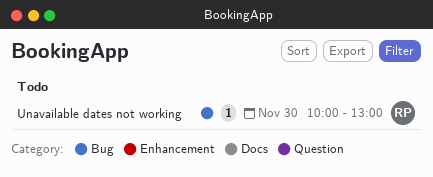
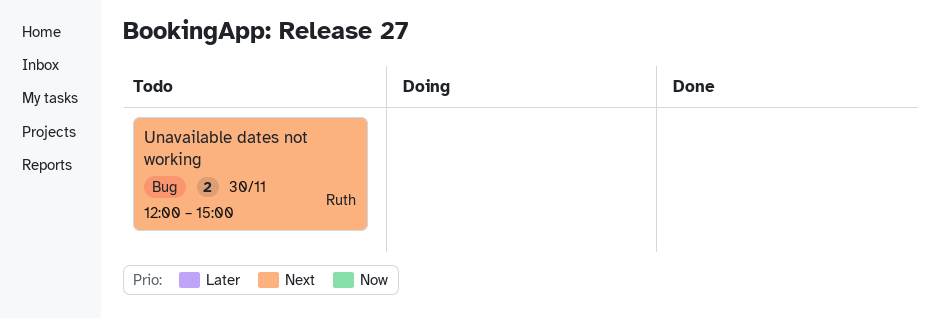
Unavailable dates not working, estimate: 1 -> 2
Unavailable dates not working, begins: 10:00 -> 12:00
Unavailable dates not working, ends: 13:00 -> 15:00

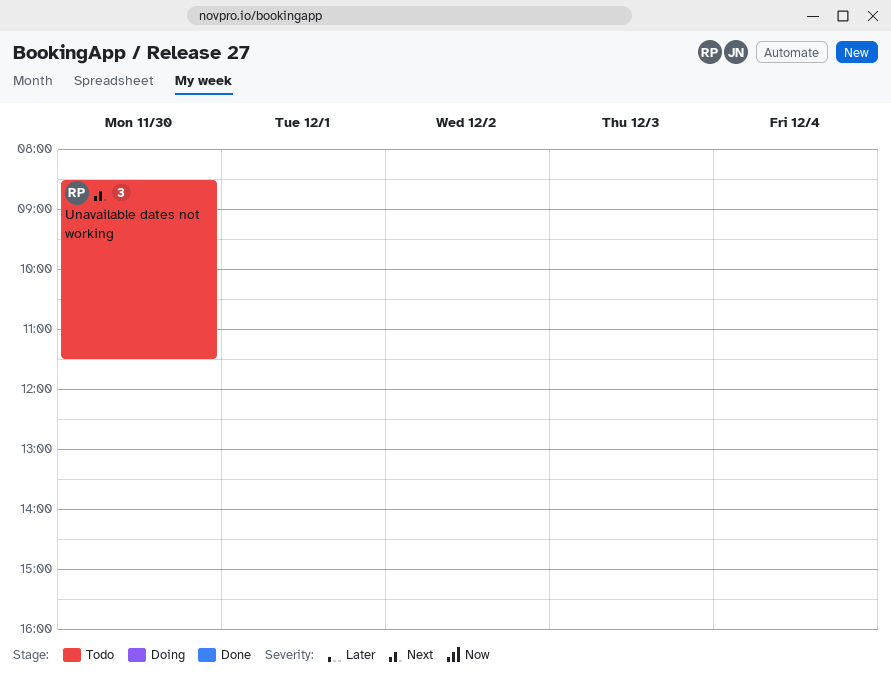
Unavailable dates not working, estimate: 2 -> 3
Unavailable dates not working, begins: 12:00 -> 08:30
Unavailable dates not working, ends: 15:00 -> 11:30

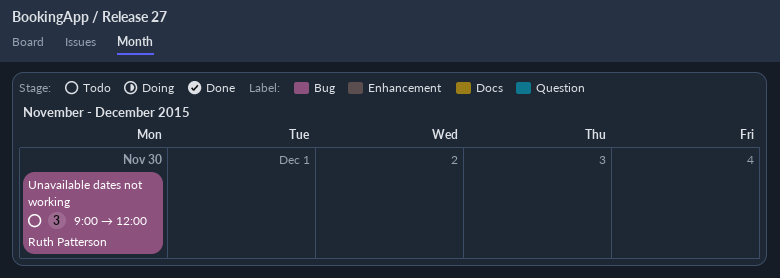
Unavailable dates not working, begins: 08:30 -> 09:00
Unavailable dates not working, ends: 11:30 -> 12:00

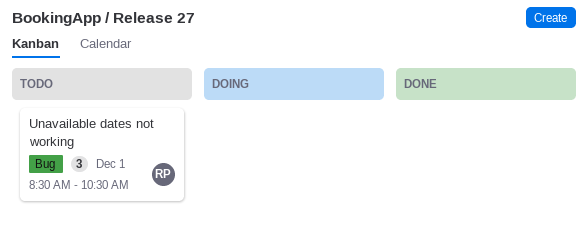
Unavailable dates not working, day: Nov 30 -> Dec 1
Unavailable dates not working, begins: 09:00 -> 08:30
Unavailable dates not working, ends: 12:00 -> 10:30

